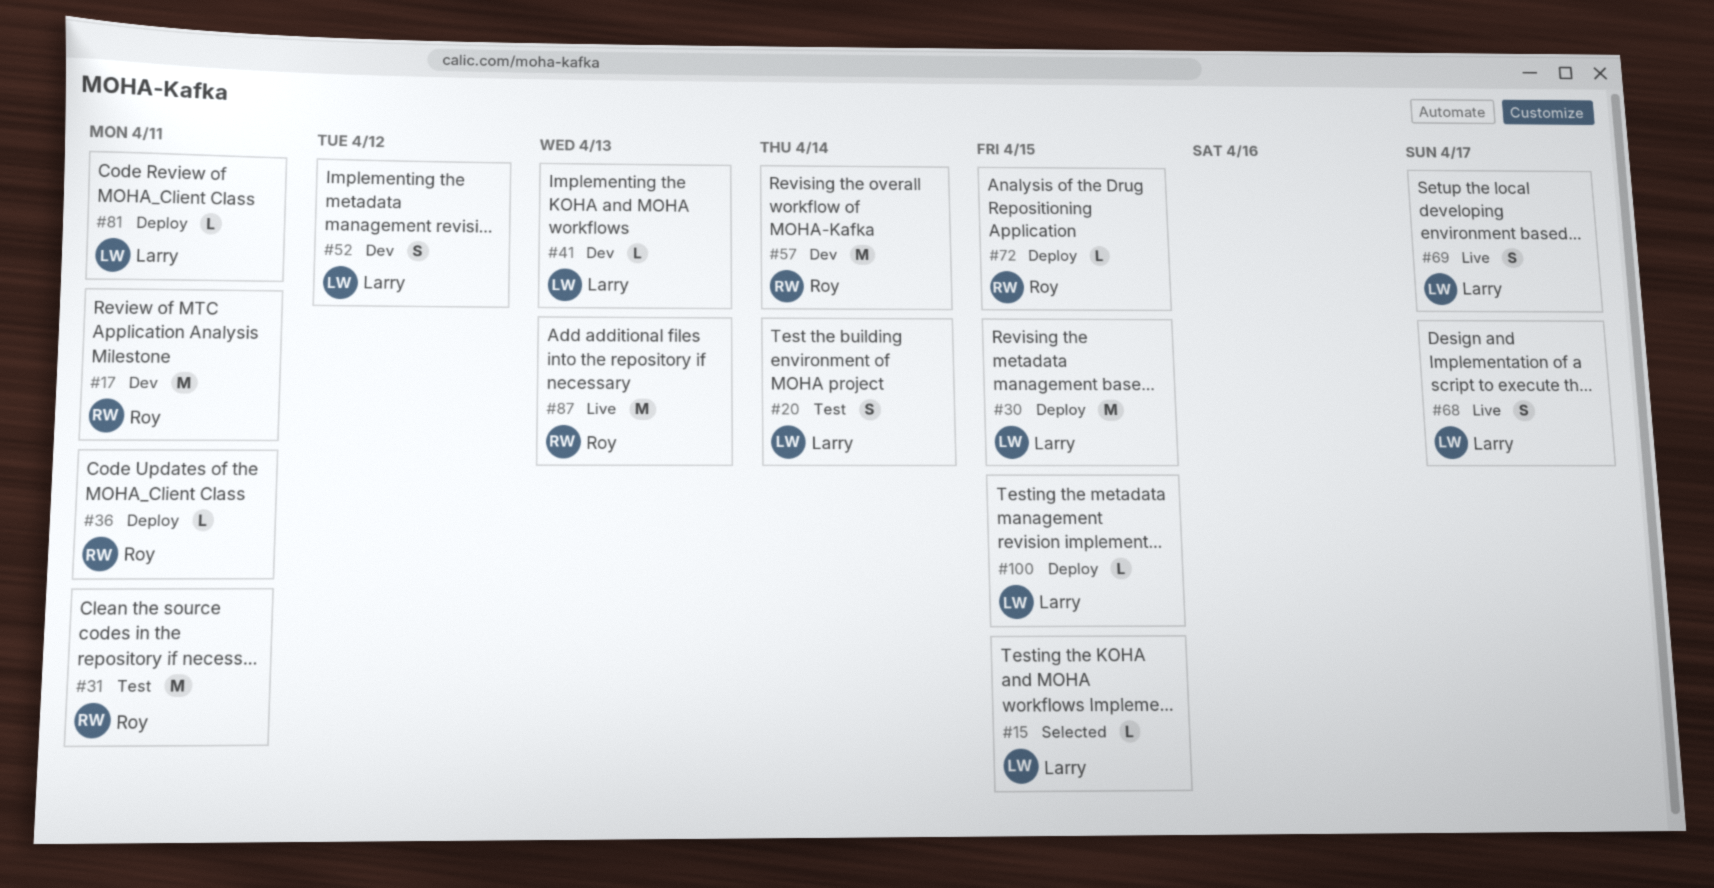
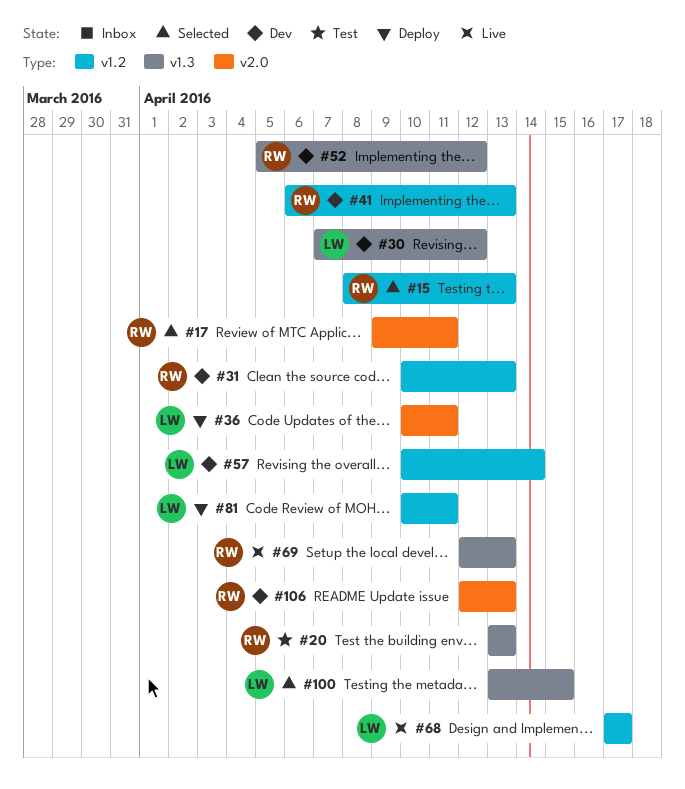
#15, owner: Larry -> Roy
#15, due: Apr 15 -> Apr 13
#17, status: Dev -> Selected
#20, owner: Larry -> Roy
#20, due: Apr 14 -> Apr 13
#30, status: Deploy -> Dev
#30, due: Apr 15 -> Apr 12
#31, status: Test -> Dev
#31, due: Apr 11 -> Apr 13
#36, owner: Roy -> Larry
#41, owner: Larry -> Roy
#52, owner: Larry -> Roy
#57, owner: Roy -> Larry
#69, owner: Larry -> Roy
#69, due: Apr 17 -> Apr 13
#72: present -> none
#87: present -> none
#100, status: Deploy -> Selected
#106: none -> present

